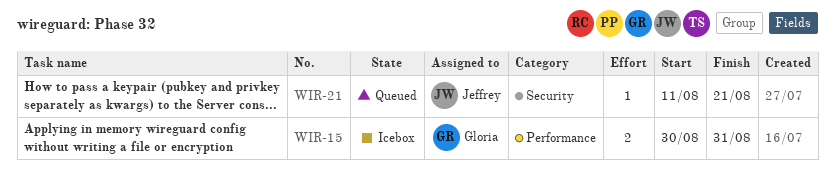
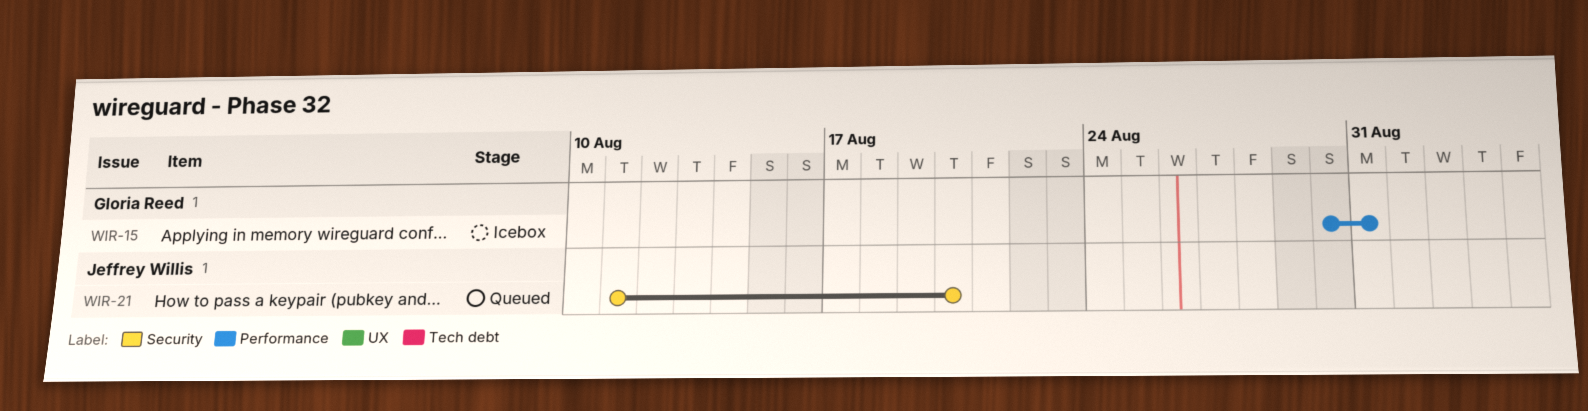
WIR-21, due: Aug 21 -> Aug 20

